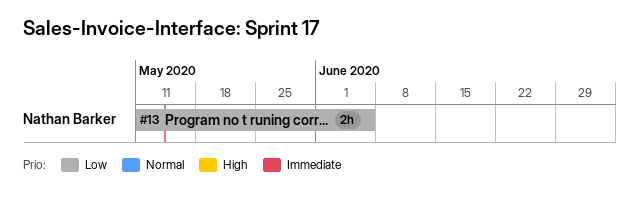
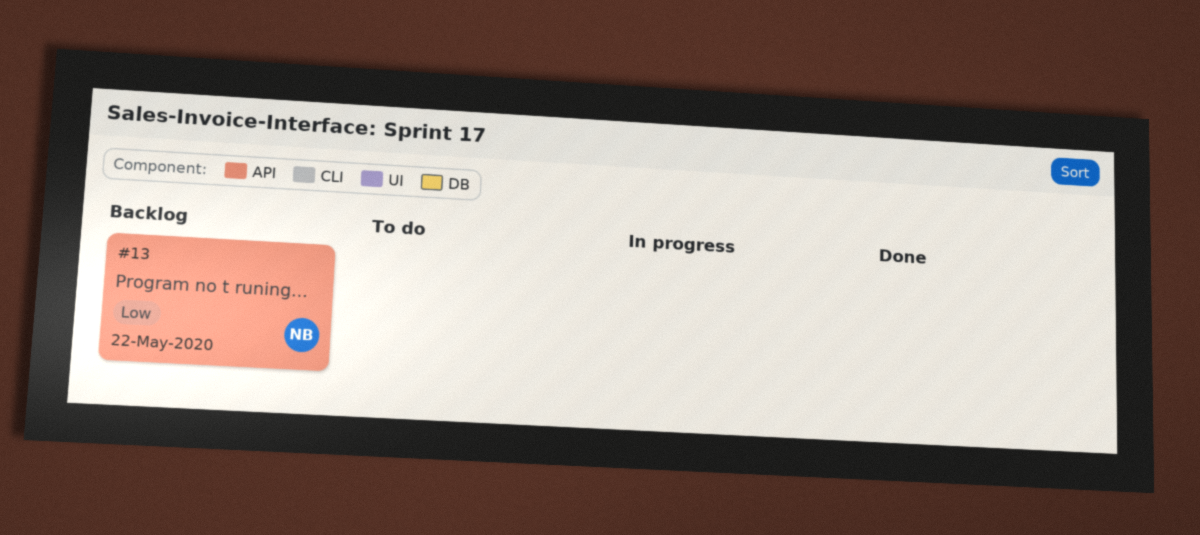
#13, due: Jun 5 -> May 22

